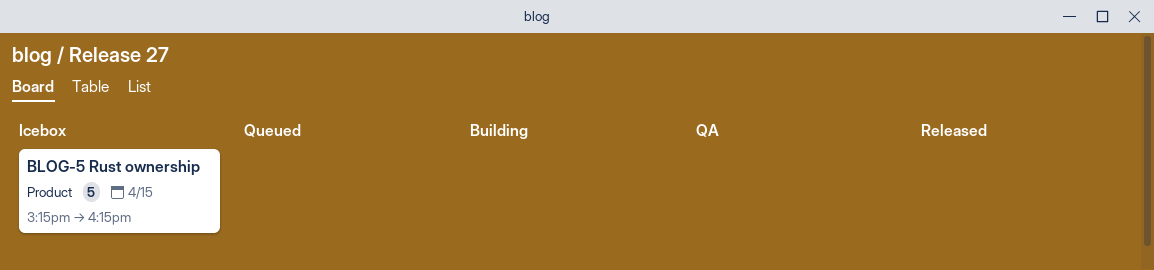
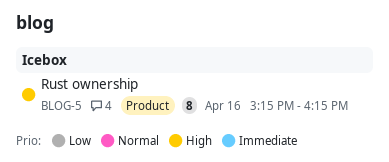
BLOG-5, estimate: 5 -> 8
BLOG-5, day: Apr 15 -> Apr 16

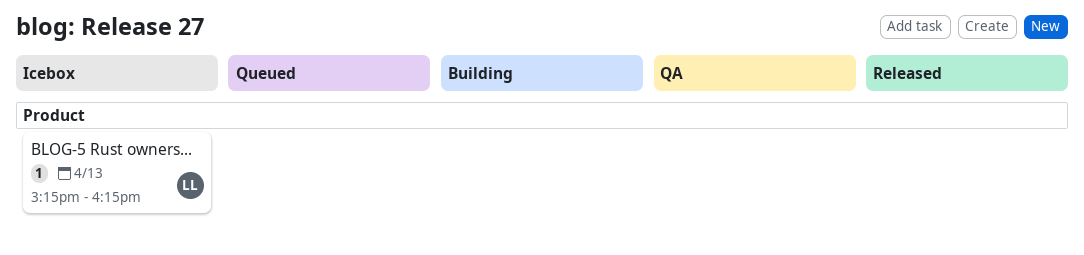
BLOG-5, estimate: 8 -> 1
BLOG-5, day: Apr 16 -> Apr 13

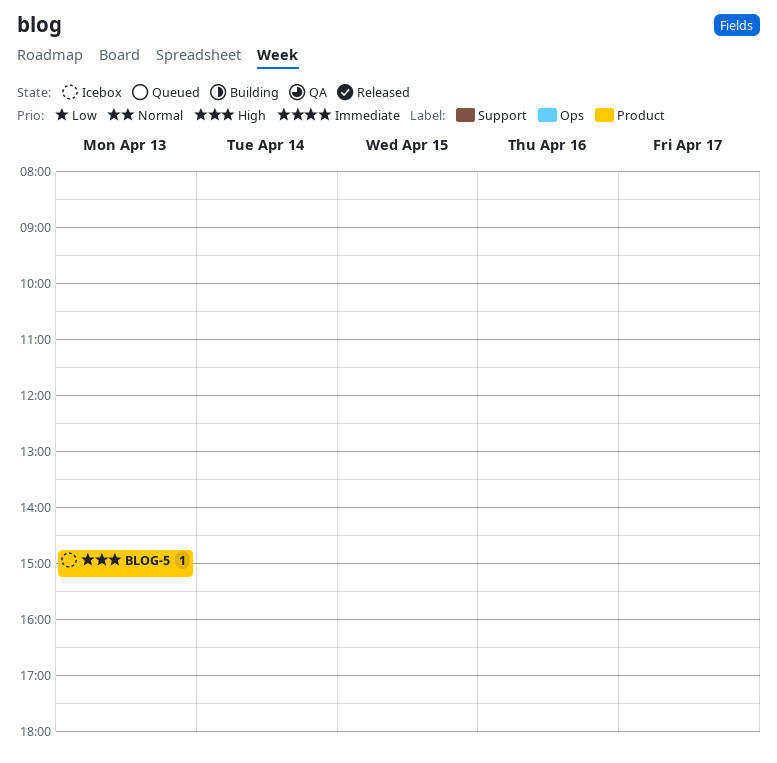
BLOG-5, begins: 15:15 -> 14:45
BLOG-5, ends: 16:15 -> 15:15

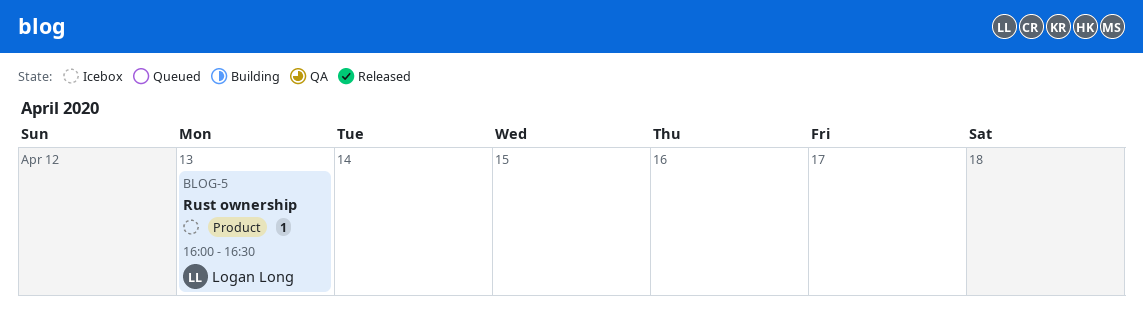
BLOG-5, begins: 14:45 -> 16:00
BLOG-5, ends: 15:15 -> 16:30

